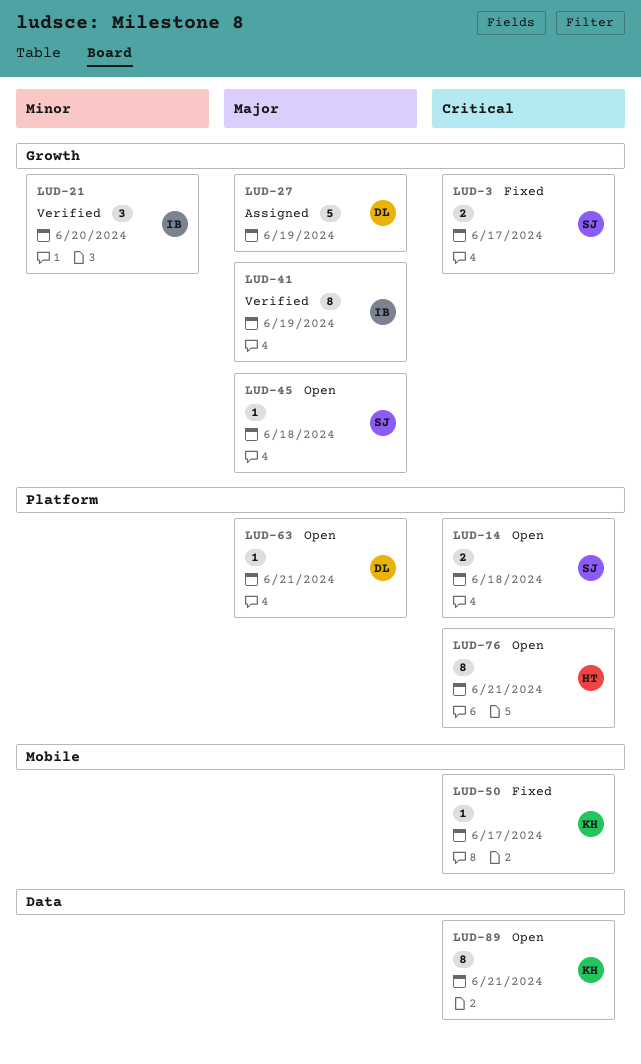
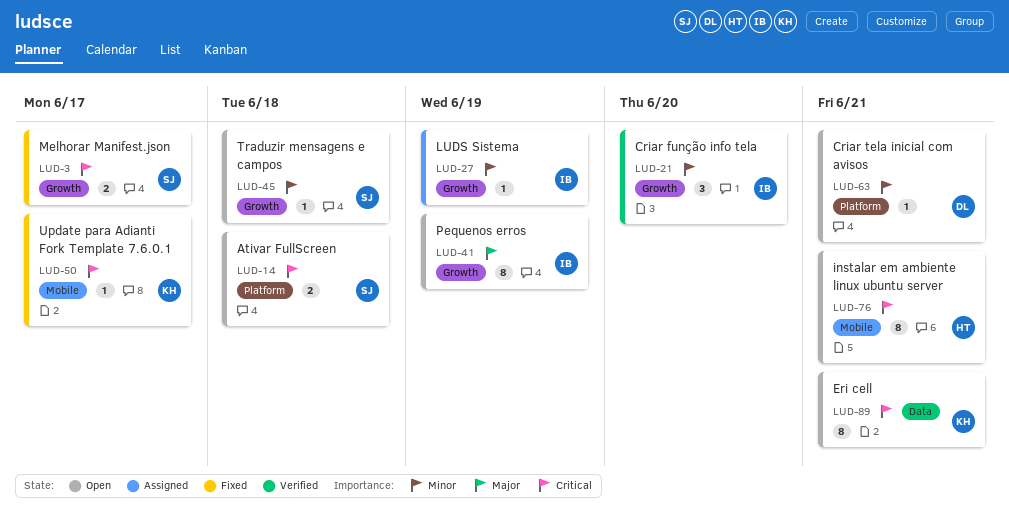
LUD-27, owner: DL -> IB
LUD-27, priority: Major -> Minor
LUD-27, estimate: 5 -> 1
LUD-41, status: Verified -> Open
LUD-45, priority: Major -> Minor
LUD-63, priority: Major -> Minor
LUD-76, label: Platform -> Mobile

